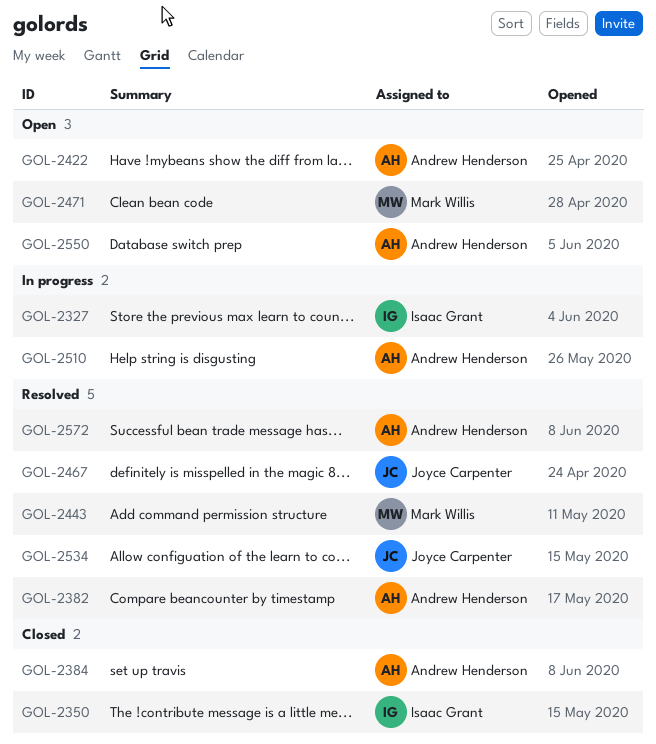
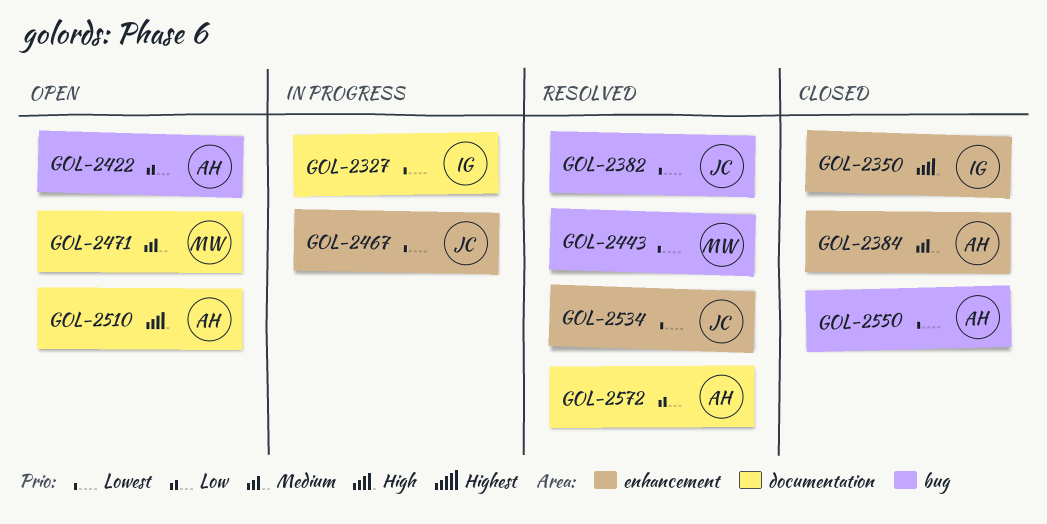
GOL-2382, owner: Andrew Henderson -> Joyce Carpenter
GOL-2467, status: Resolved -> In progress
GOL-2510, status: In progress -> Open
GOL-2550, status: Open -> Closed

